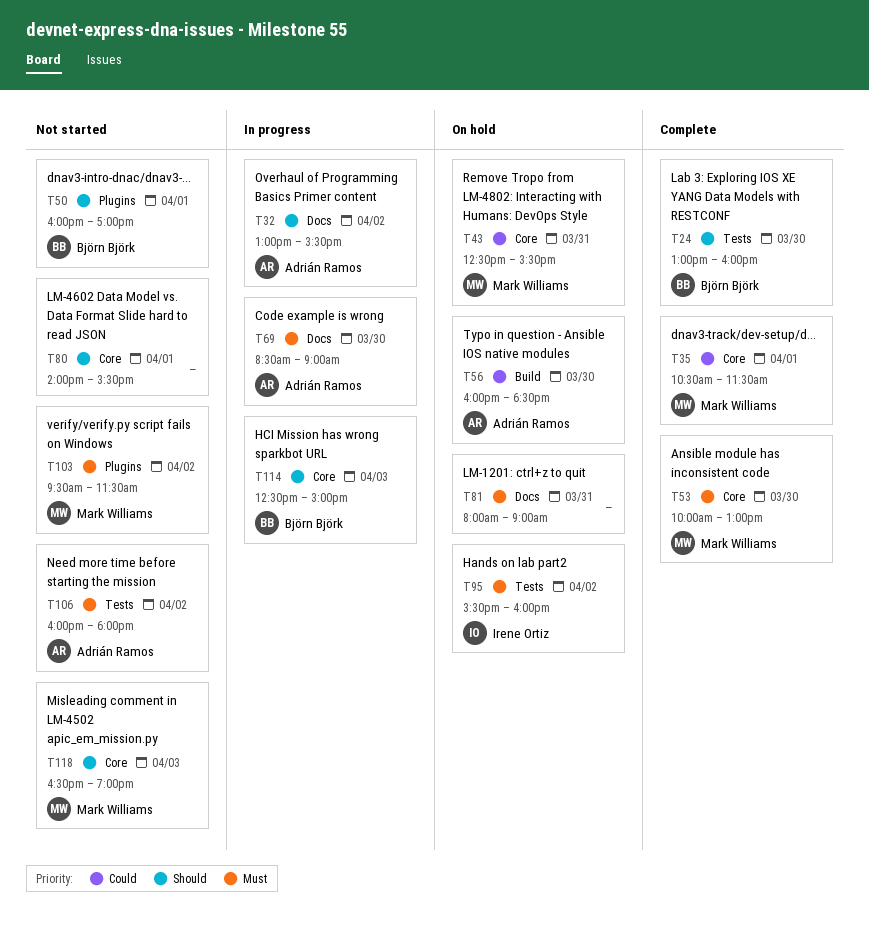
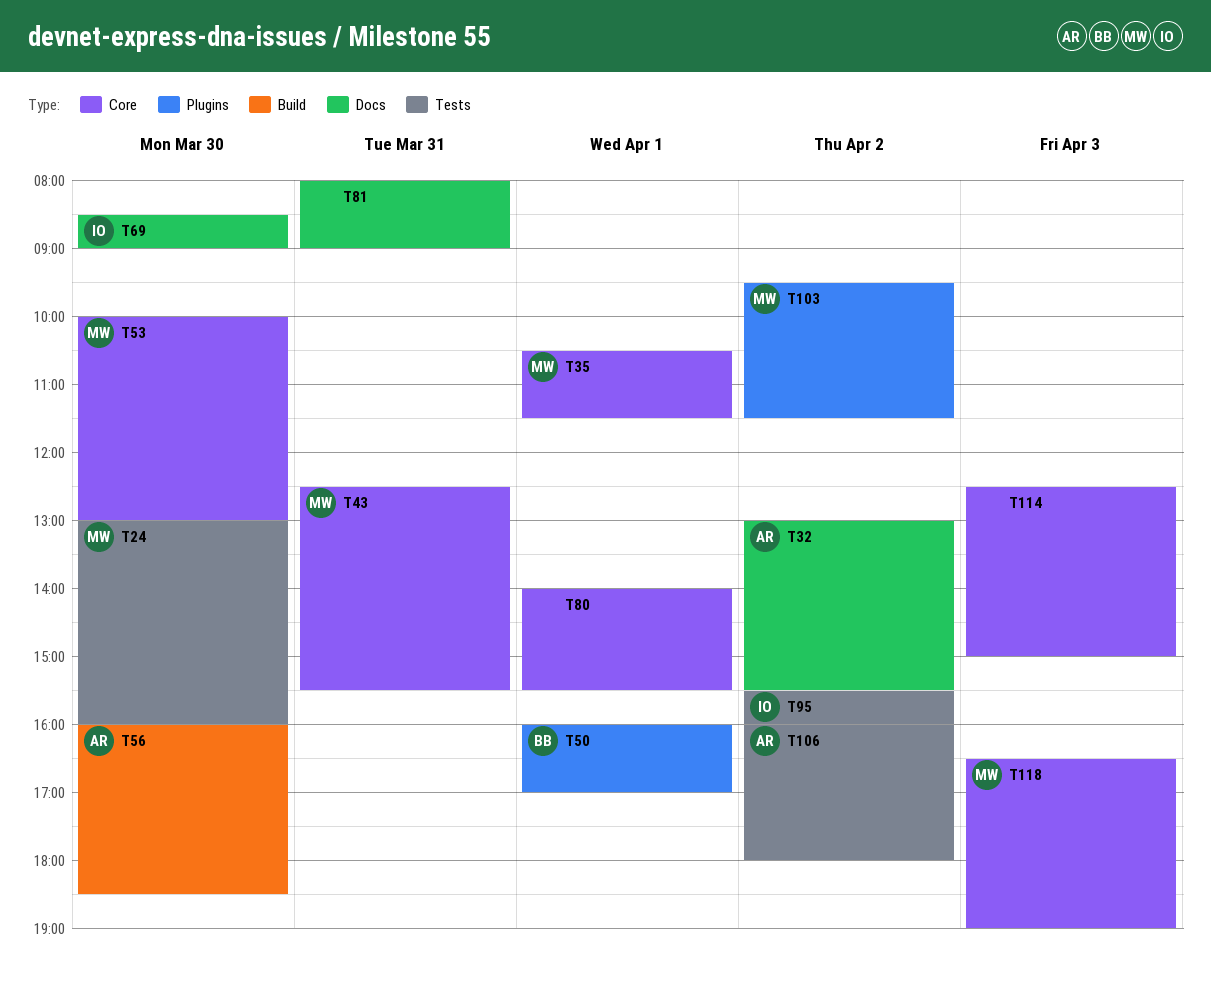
T24, owner: Björn Björk -> Mark Williams
T69, owner: Adrián Ramos -> Irene Ortiz
T114, owner: Björn Björk -> none

